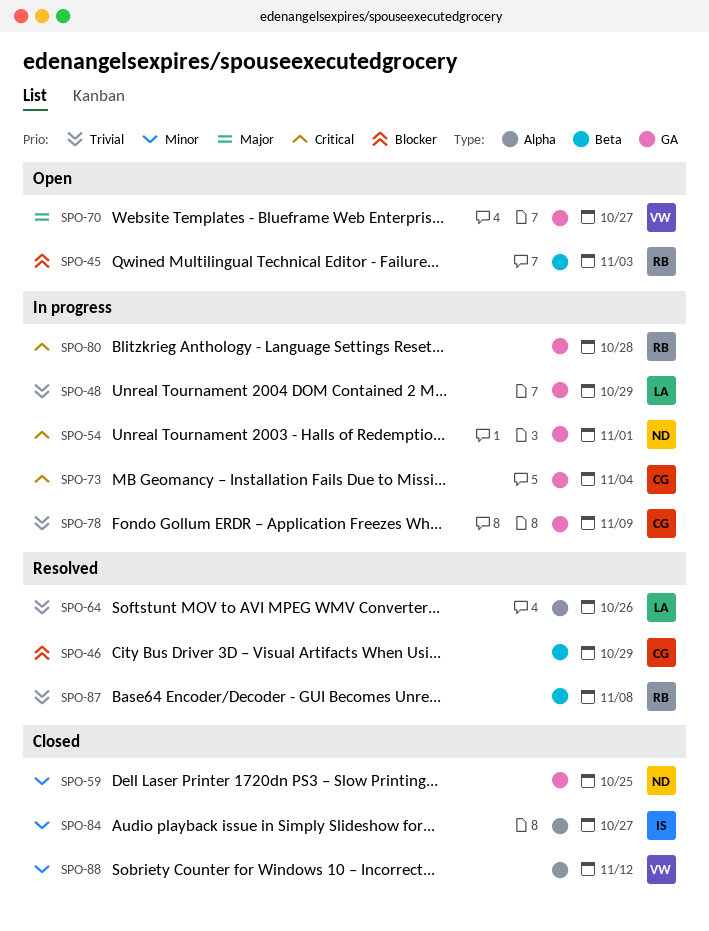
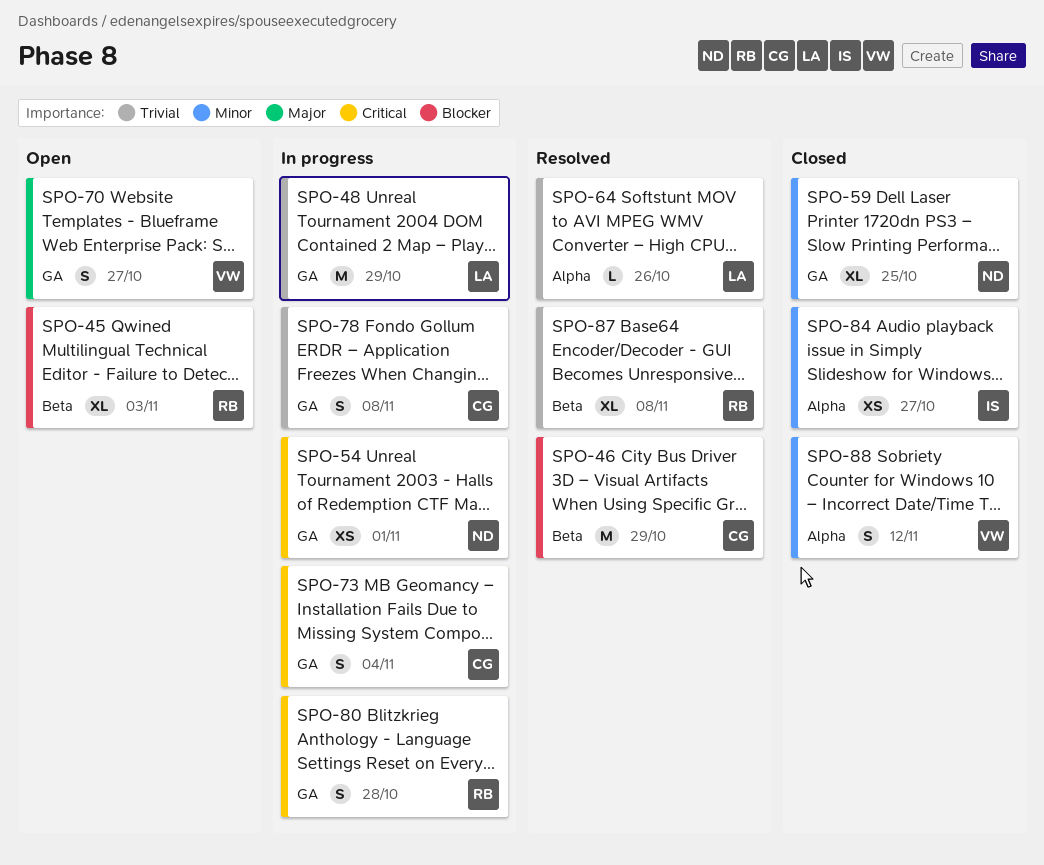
SPO-78, due: Nov 9 -> Nov 8

